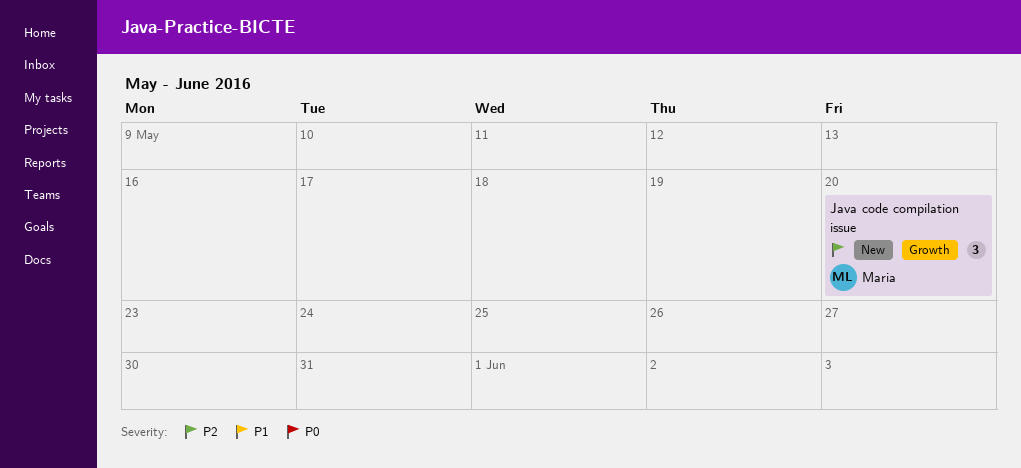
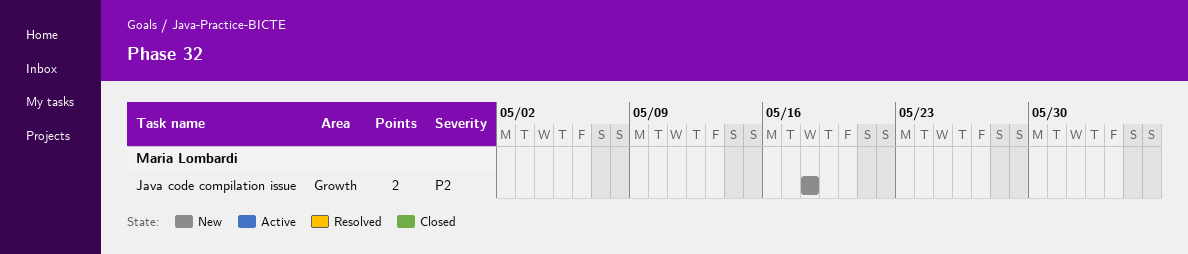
Java code compilation issue, estimate: 3 -> 2
Java code compilation issue, due: May 20 -> May 18

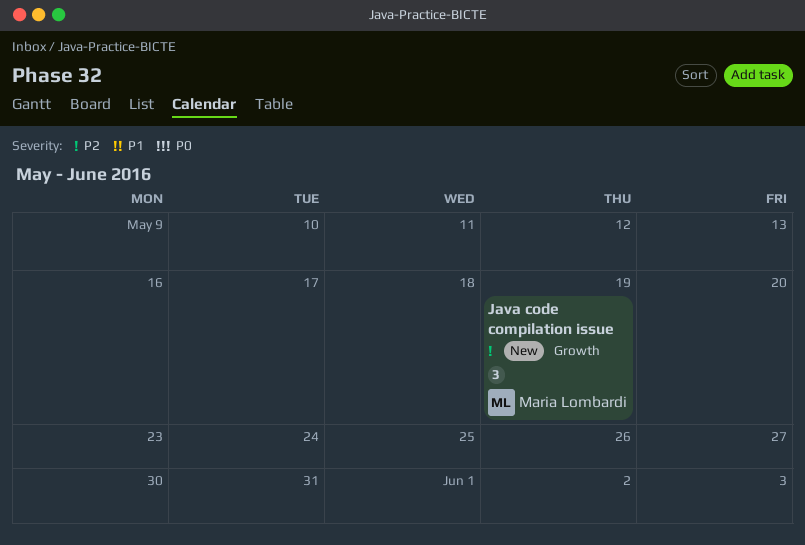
Java code compilation issue, estimate: 2 -> 3
Java code compilation issue, due: May 18 -> May 19

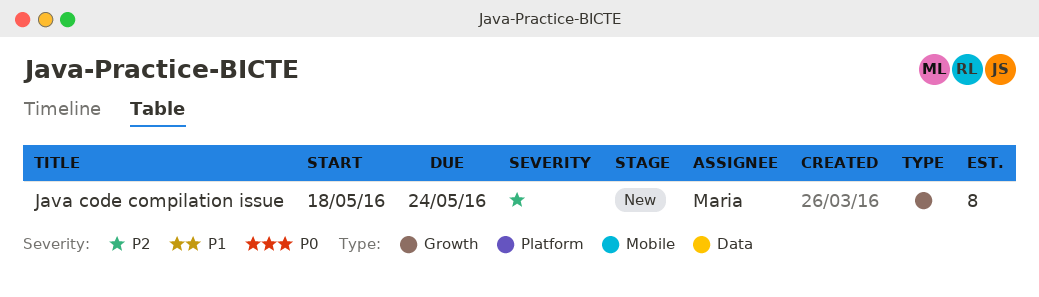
Java code compilation issue, estimate: 3 -> 8
Java code compilation issue, due: May 19 -> May 24

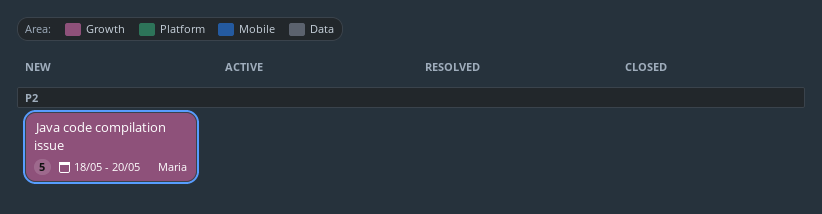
Java code compilation issue, estimate: 8 -> 5
Java code compilation issue, due: May 24 -> May 20

